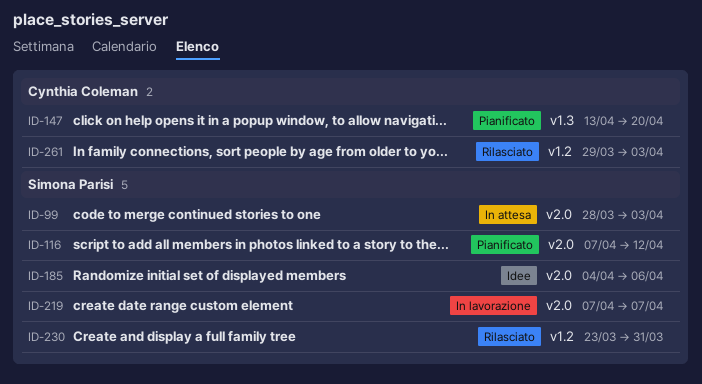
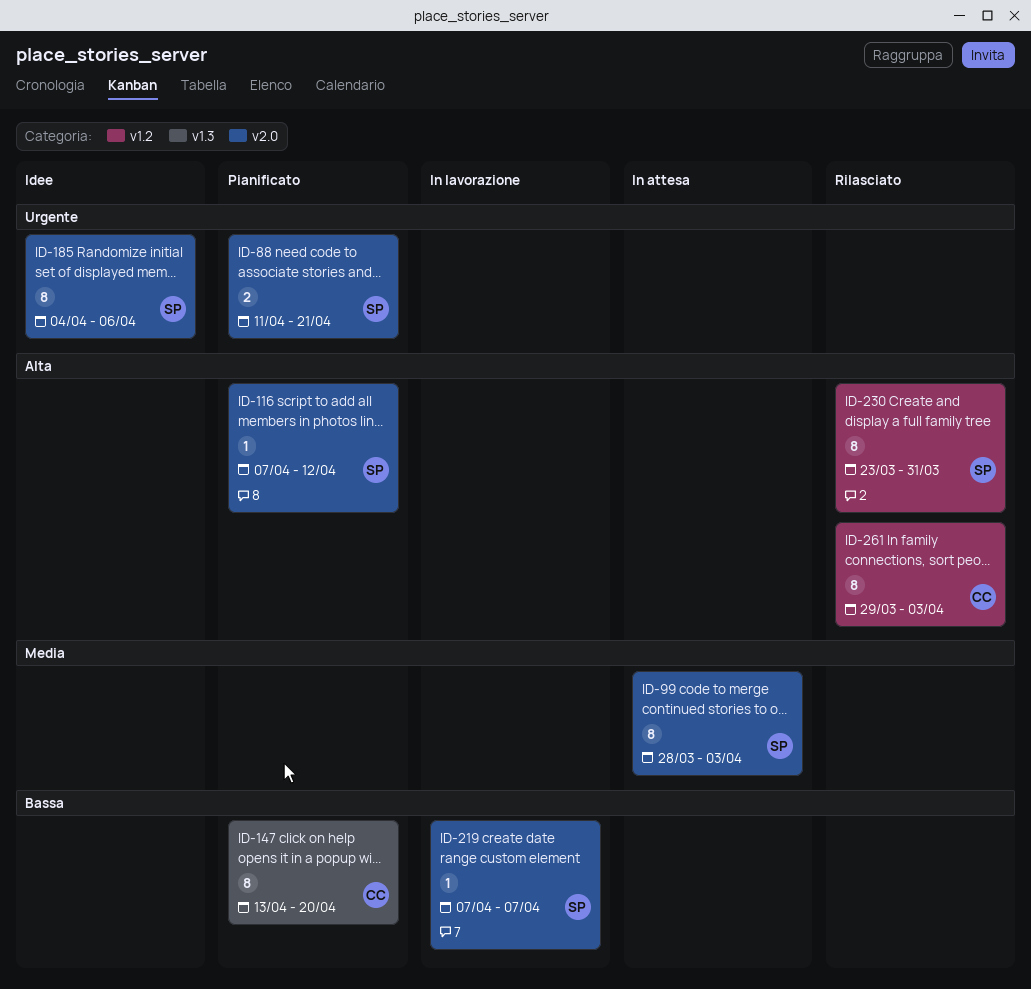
ID-88: none -> present

